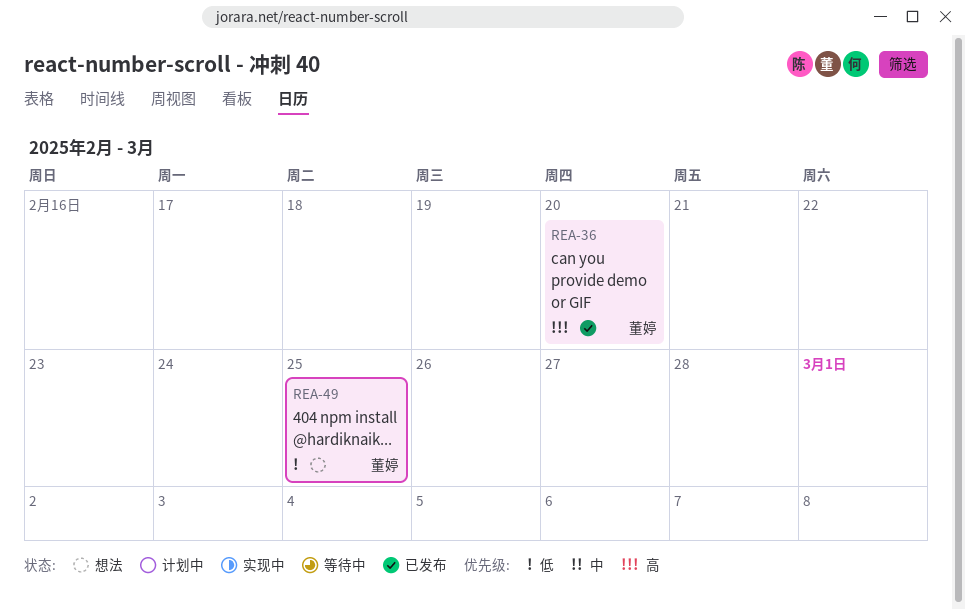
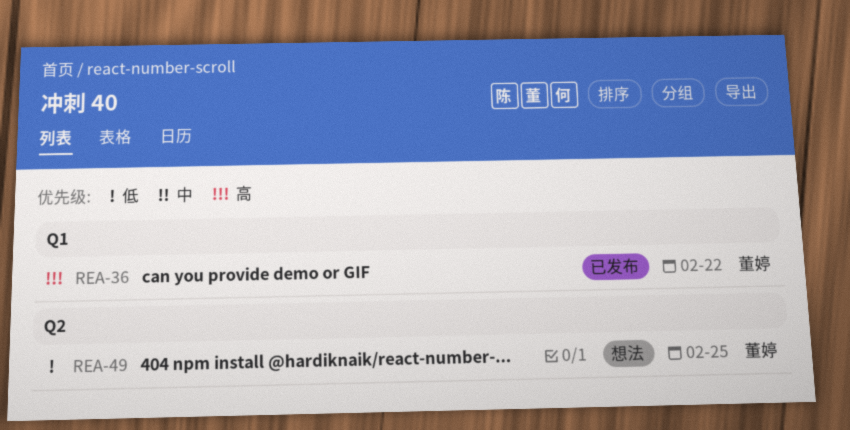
REA-36, due: Feb 20 -> Feb 22

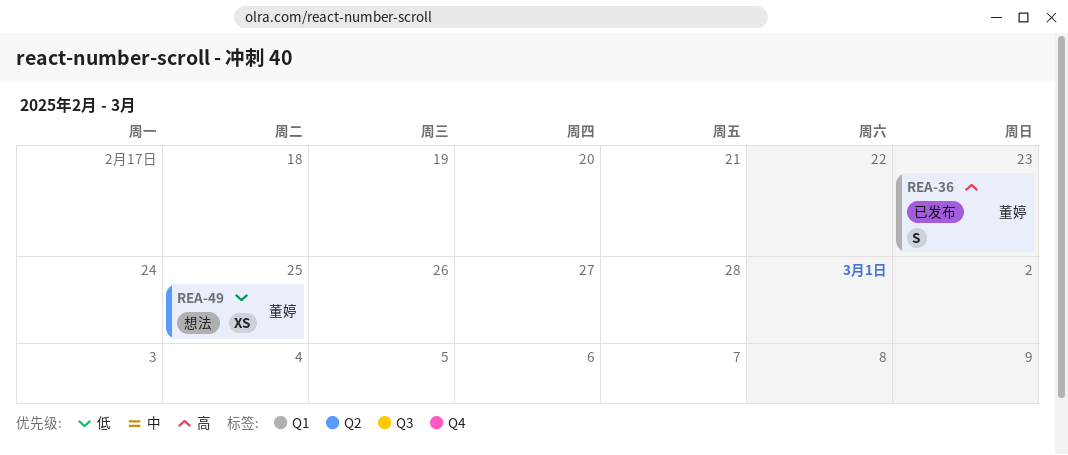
REA-36, due: Feb 22 -> Feb 23

